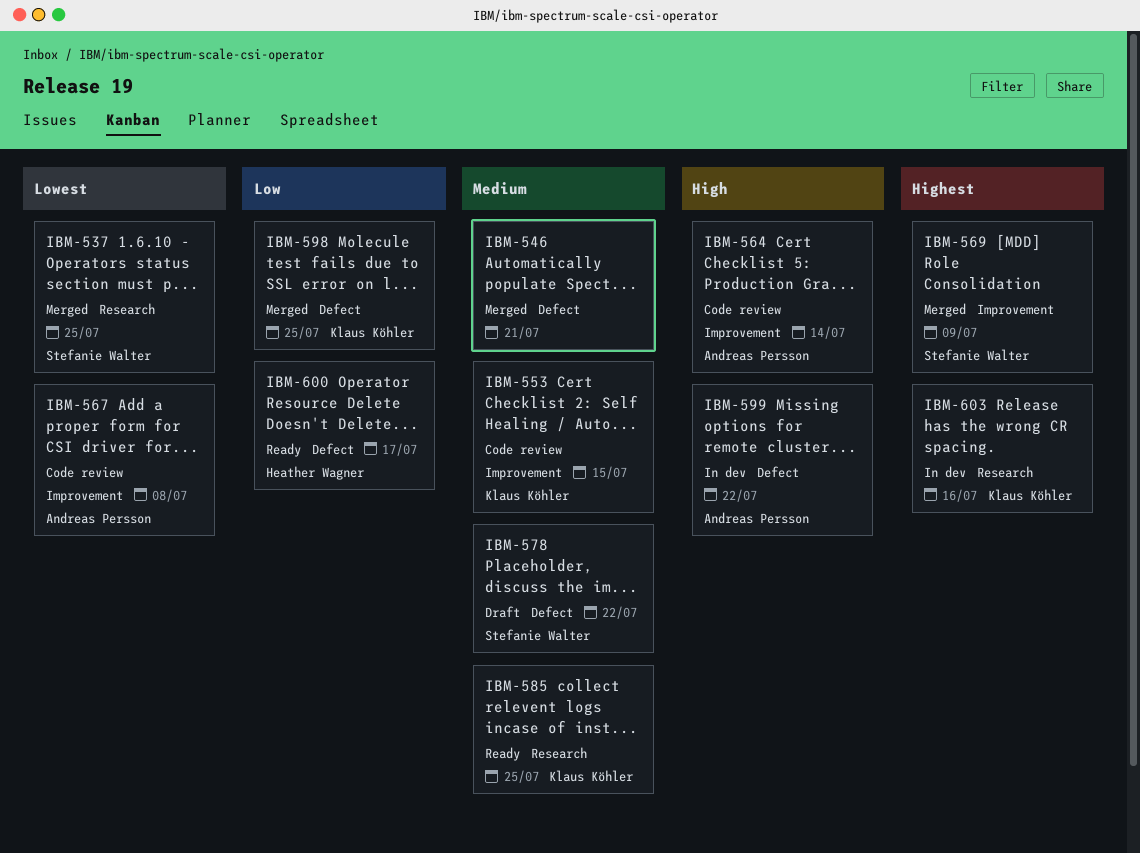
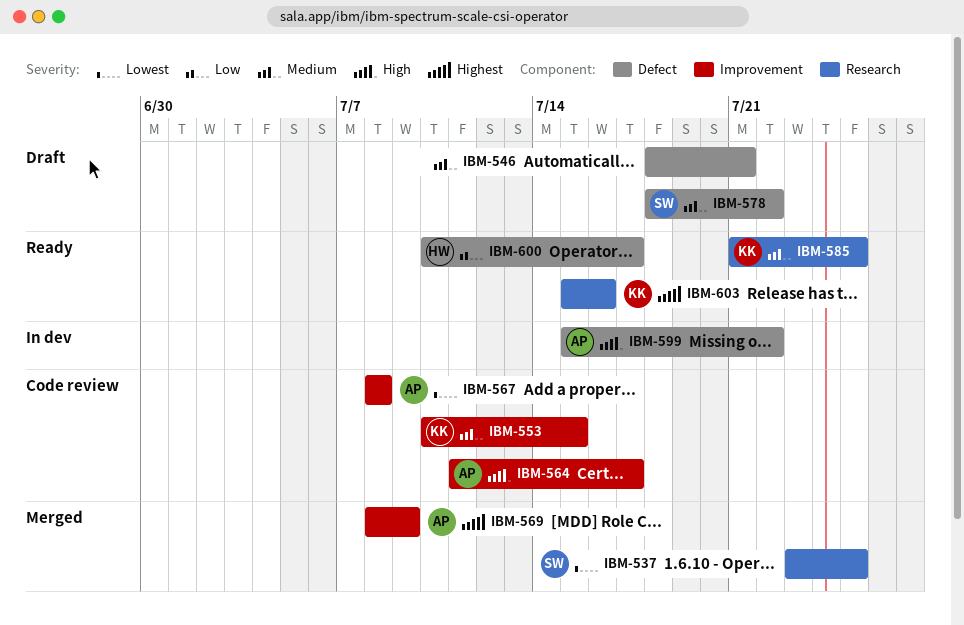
IBM-546, status: Merged -> Draft
IBM-564, due: Jul 14 -> Jul 17
IBM-569, owner: Stefanie Walter -> Andreas Persson
IBM-598: present -> none
IBM-603, status: In dev -> Ready

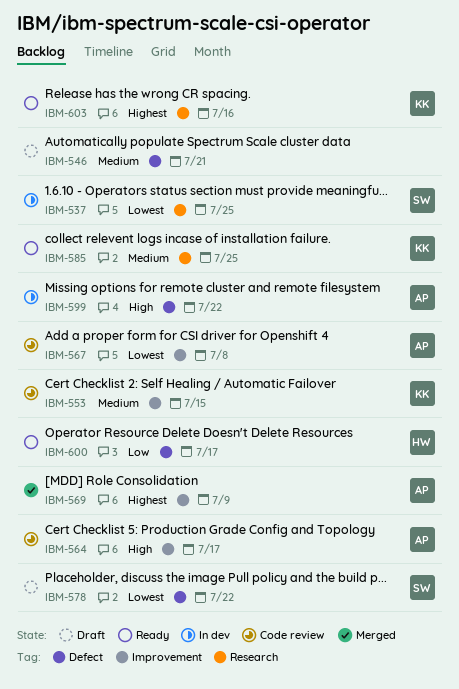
IBM-537, status: Merged -> In dev
IBM-578, priority: Medium -> Lowest

